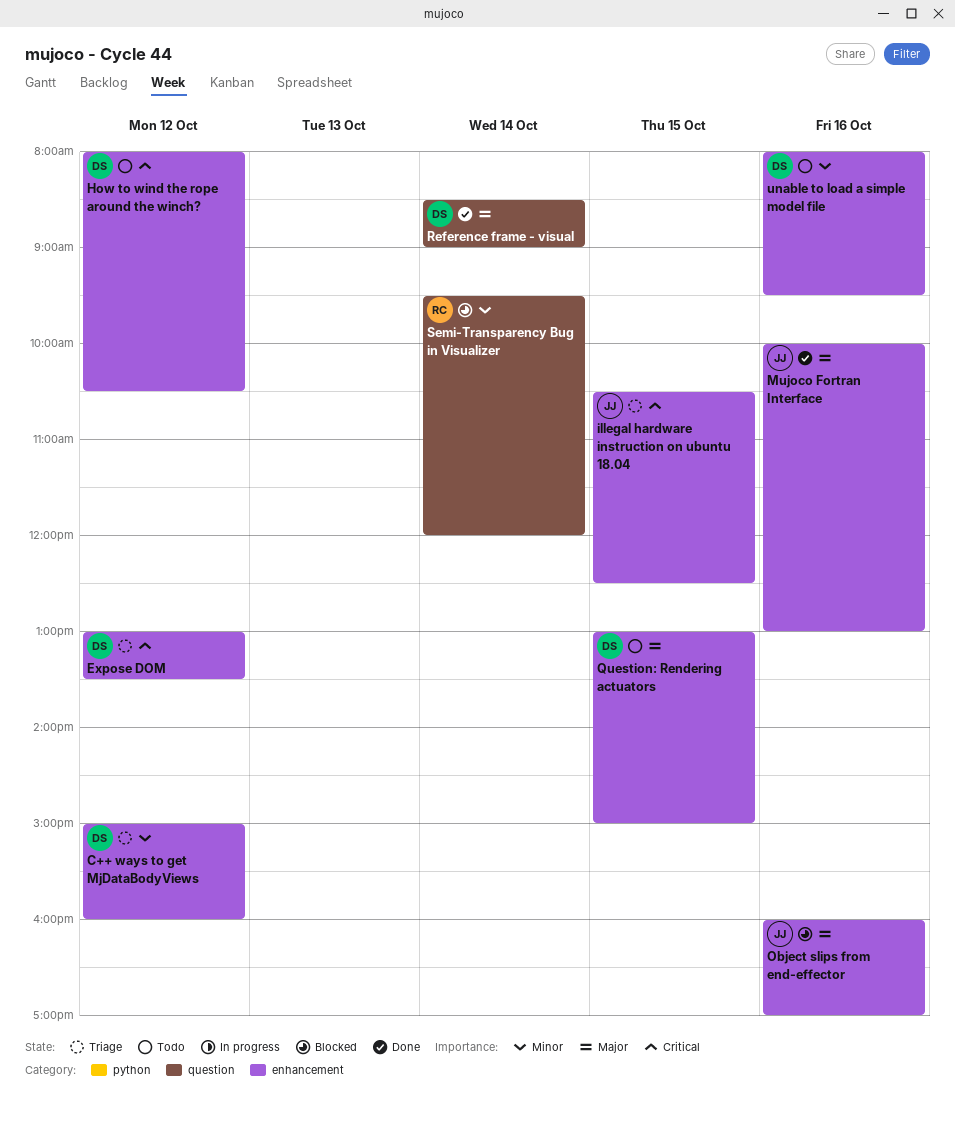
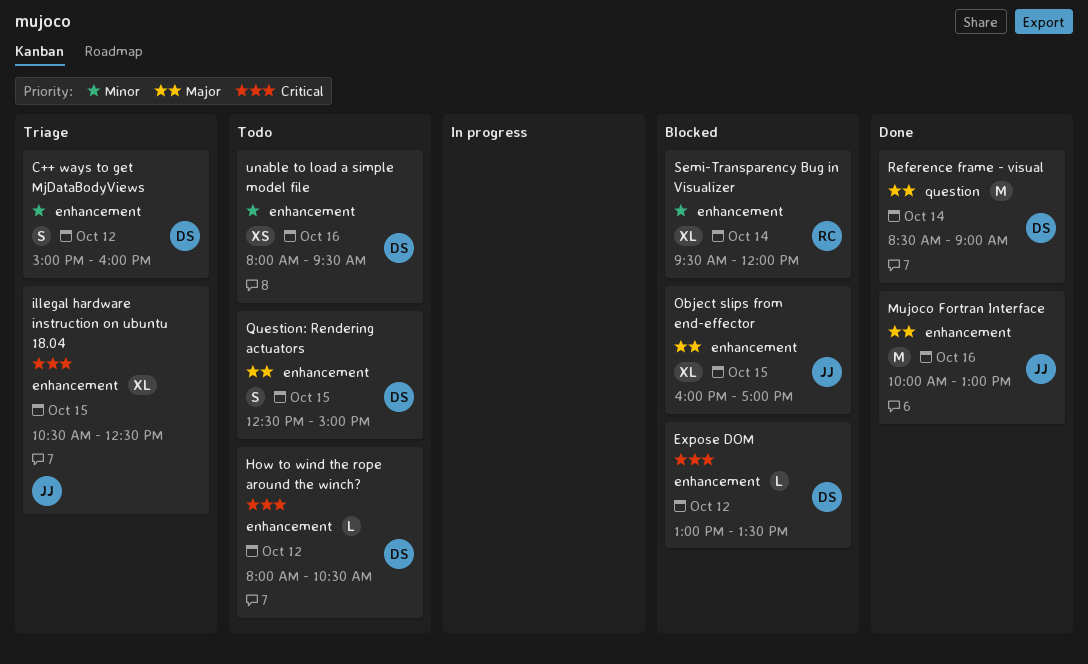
Expose DOM, status: Triage -> Blocked
Object slips from end-effector, day: Oct 16 -> Oct 15
Question: Rendering actuators, begins: 13:00 -> 12:30
Semi-Transparency Bug in Visualizer, label: question -> enhancement

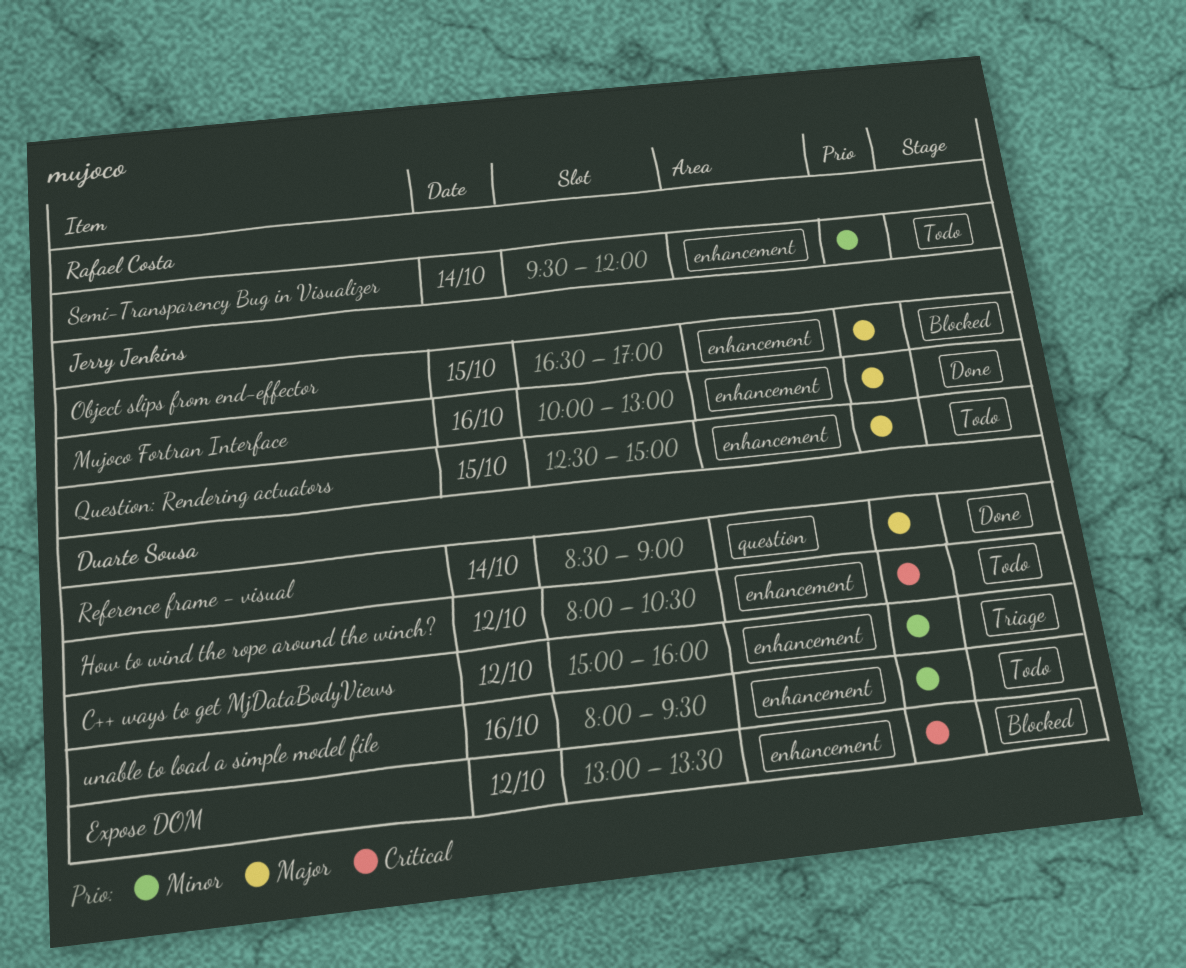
illegal hardware instruction on ubuntu 18.04: present -> none
Object slips from end-effector, begins: 16:00 -> 16:30
Question: Rendering actuators, owner: Duarte Sousa -> Jerry Jenkins
Semi-Transparency Bug in Visualizer, status: Blocked -> Todo

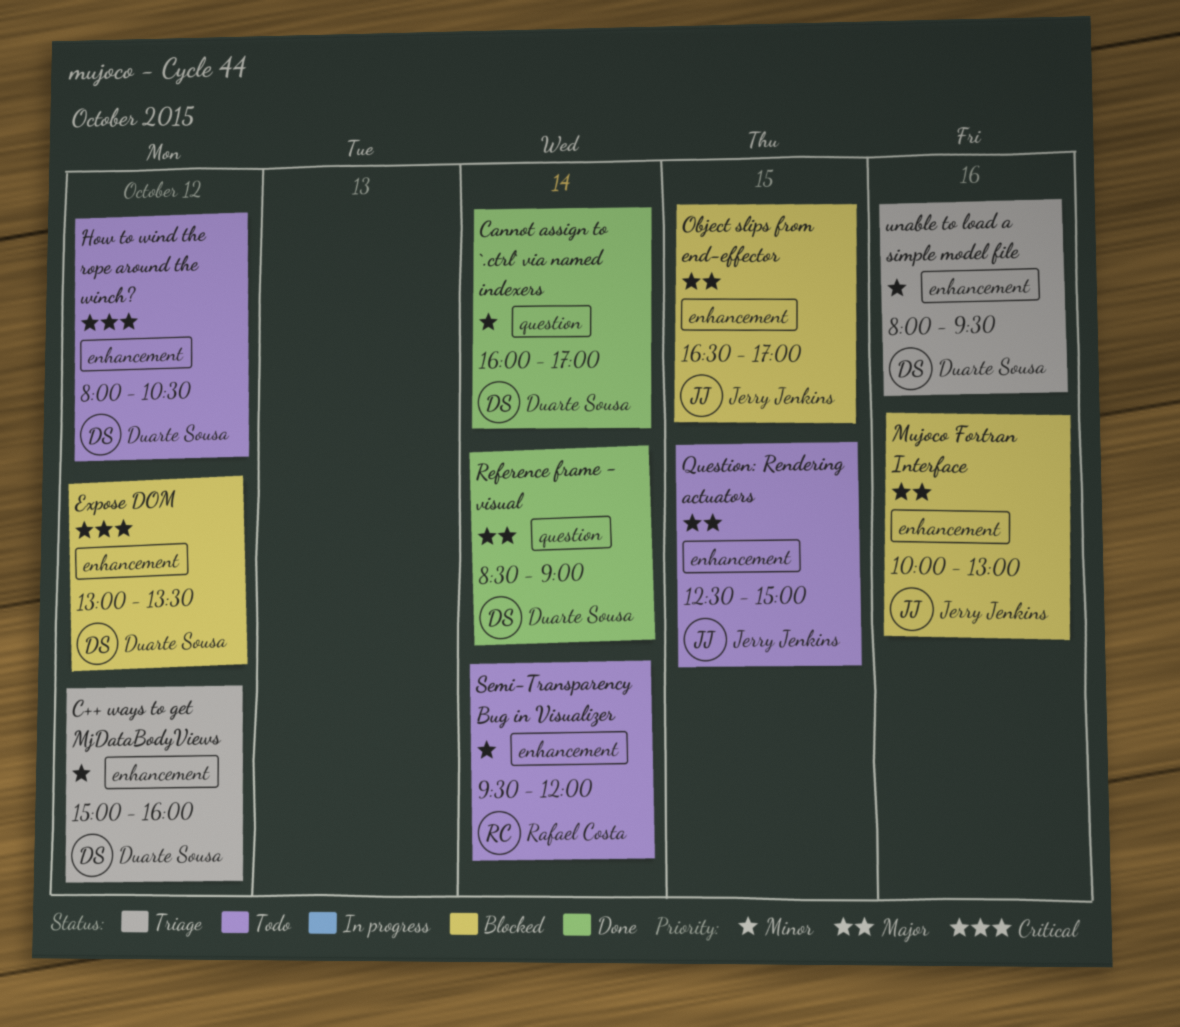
Cannot assign to `.ctrl` via named indexers: none -> present
Mujoco Fortran Interface, status: Done -> Blocked
unable to load a simple model file, status: Todo -> Triage

